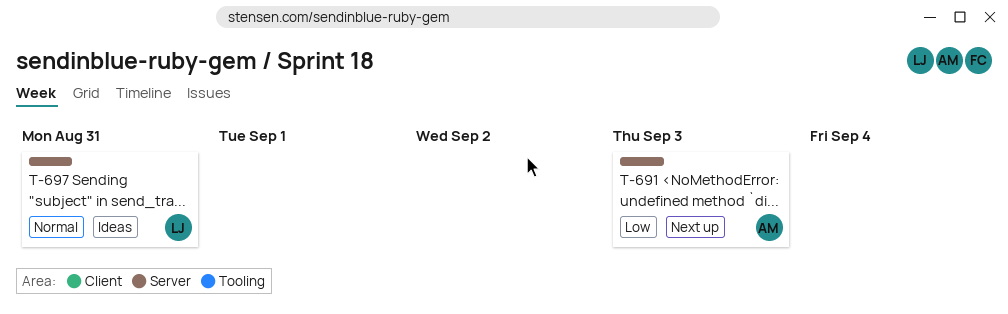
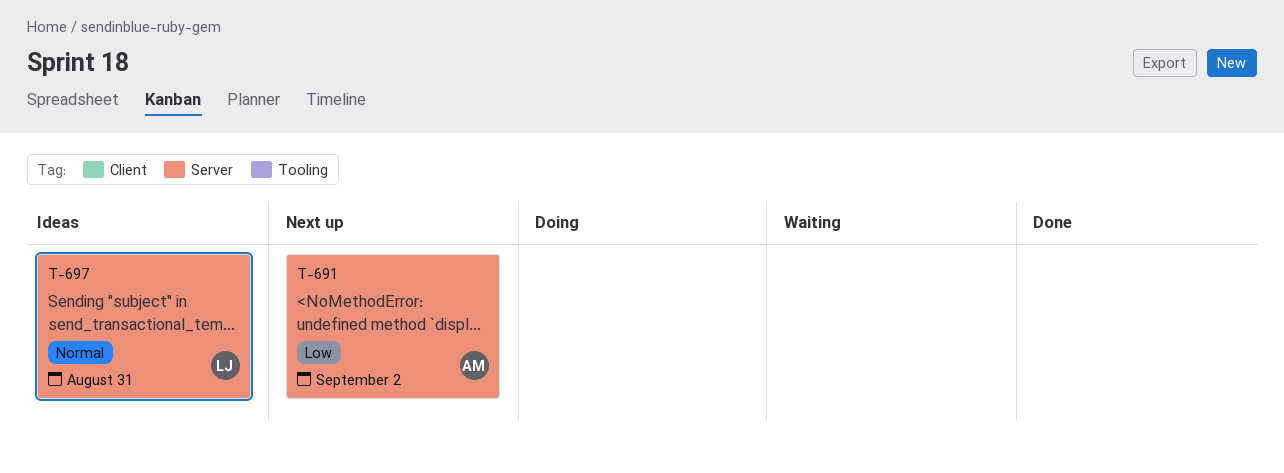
T-691, due: Sep 3 -> Sep 2

